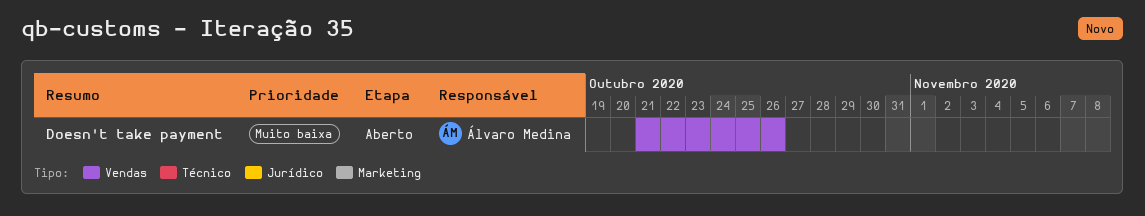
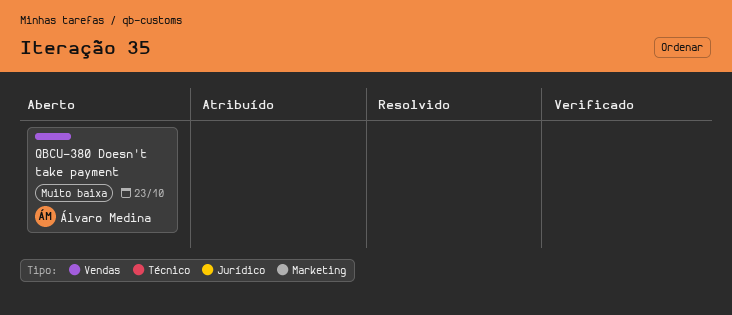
Doesn't take payment, due: Oct 26 -> Oct 23

